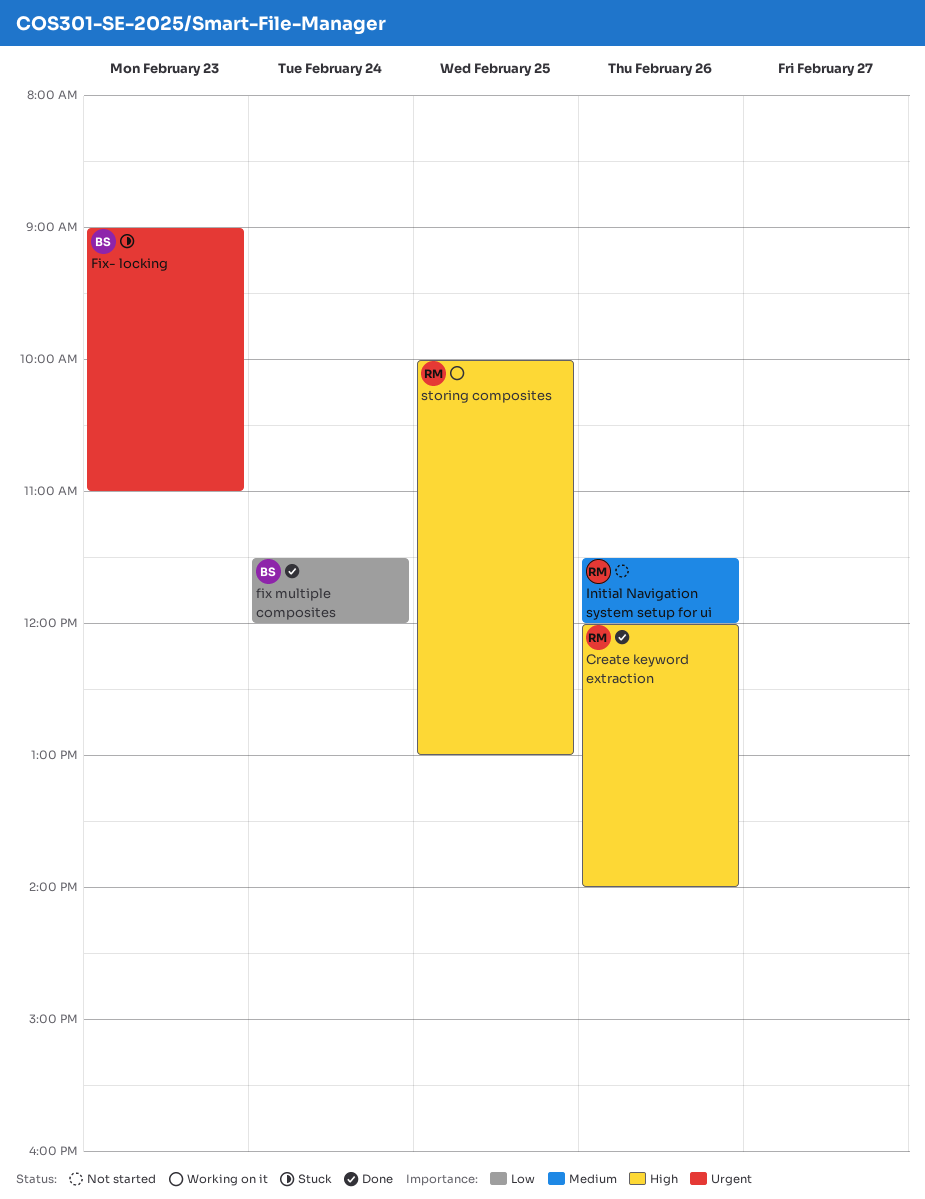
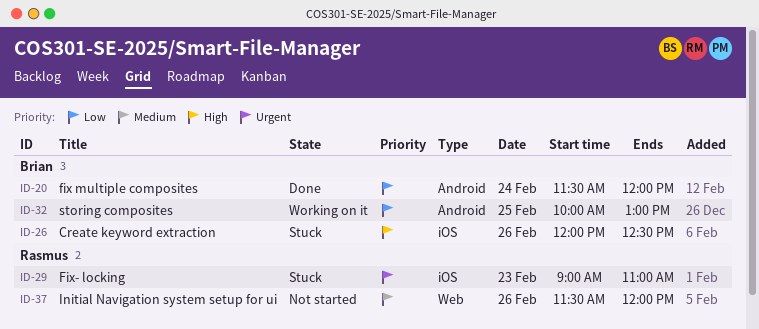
Create keyword extraction, status: Done -> Stuck
Create keyword extraction, owner: Rasmus -> Brian
Create keyword extraction, ends: 14:00 -> 12:30
Fix- locking, owner: Brian -> Rasmus
storing composites, owner: Rasmus -> Brian
storing composites, priority: High -> Low

